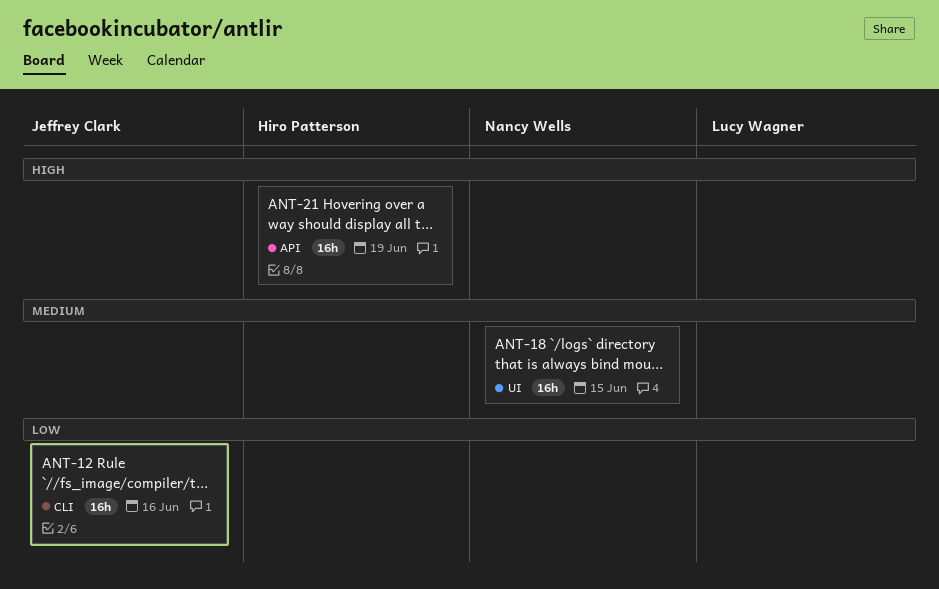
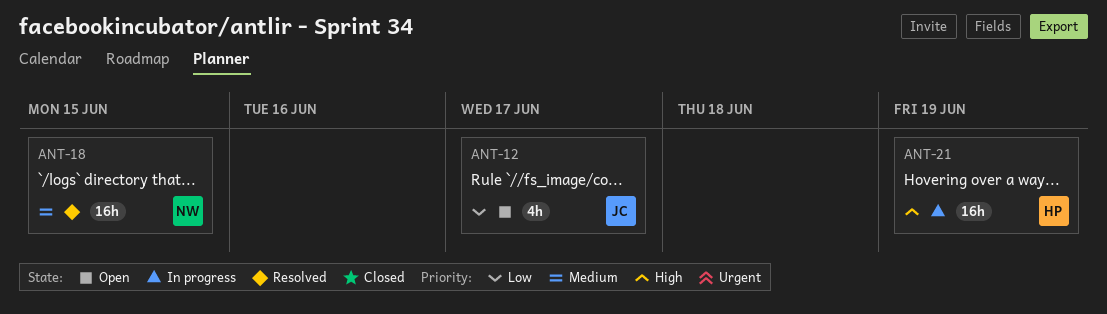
ANT-12, estimate: 16h -> 4h
ANT-12, due: Jun 16 -> Jun 17

